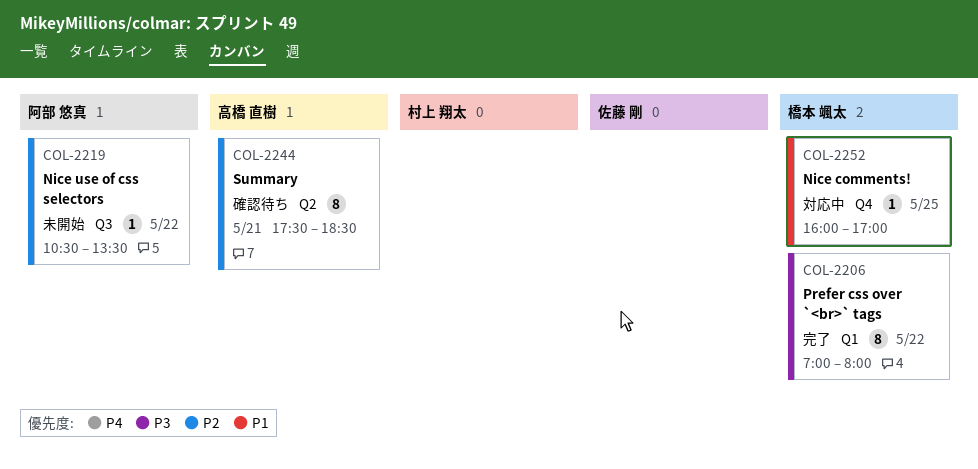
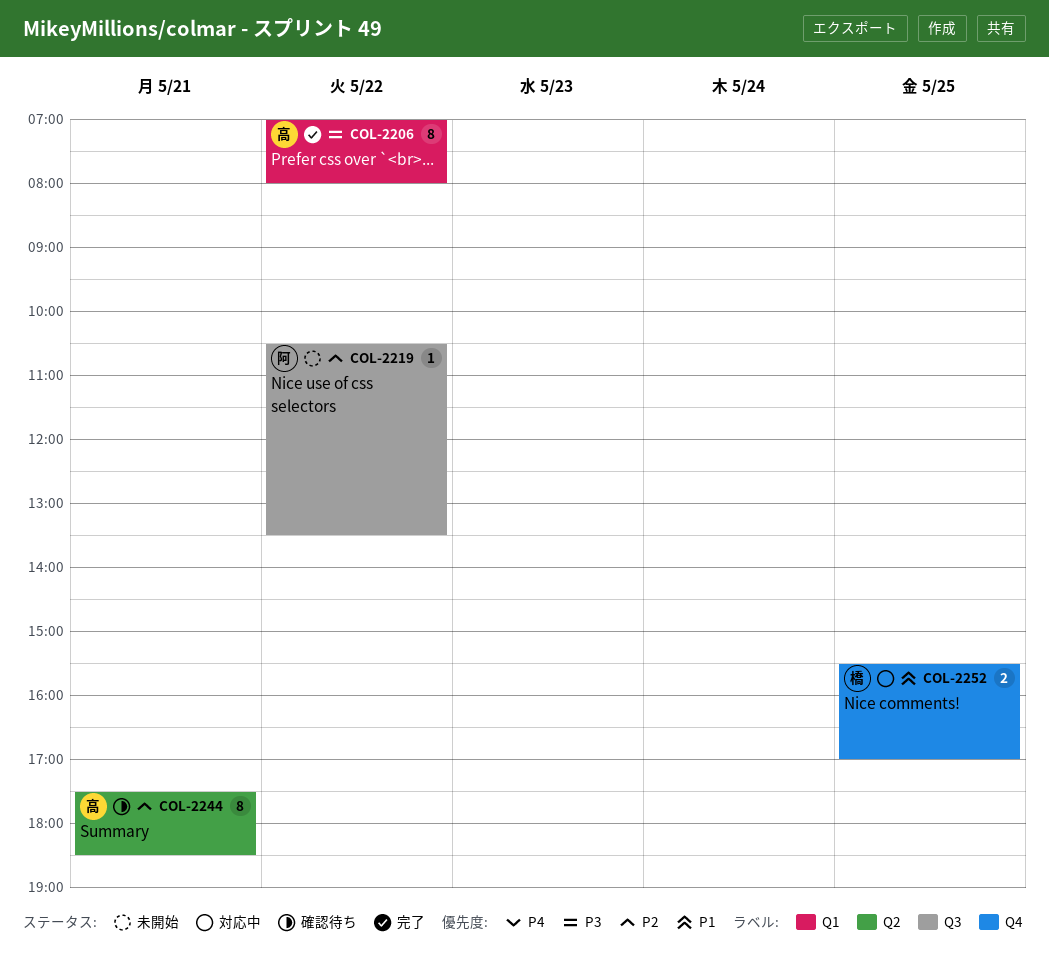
COL-2206, owner: 橋本 颯太 -> 高橋 直樹
COL-2252, estimate: 1 -> 2
COL-2252, begins: 16:00 -> 15:30

